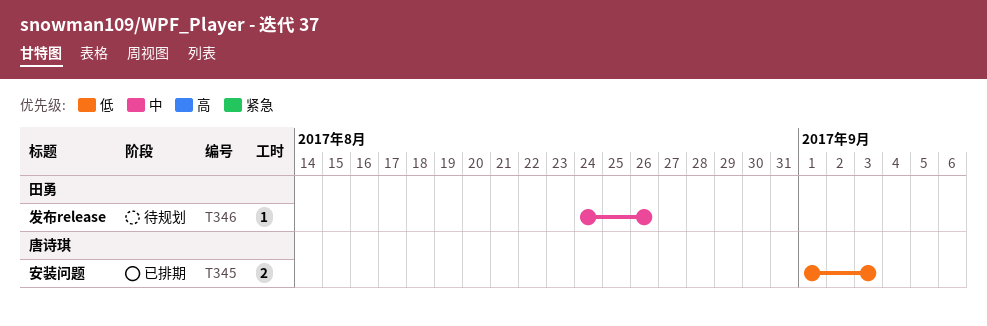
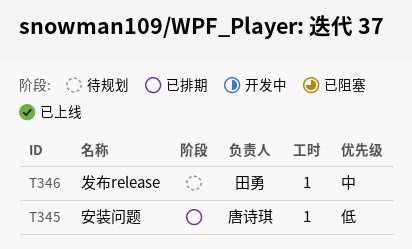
T345, estimate: 2 -> 1

